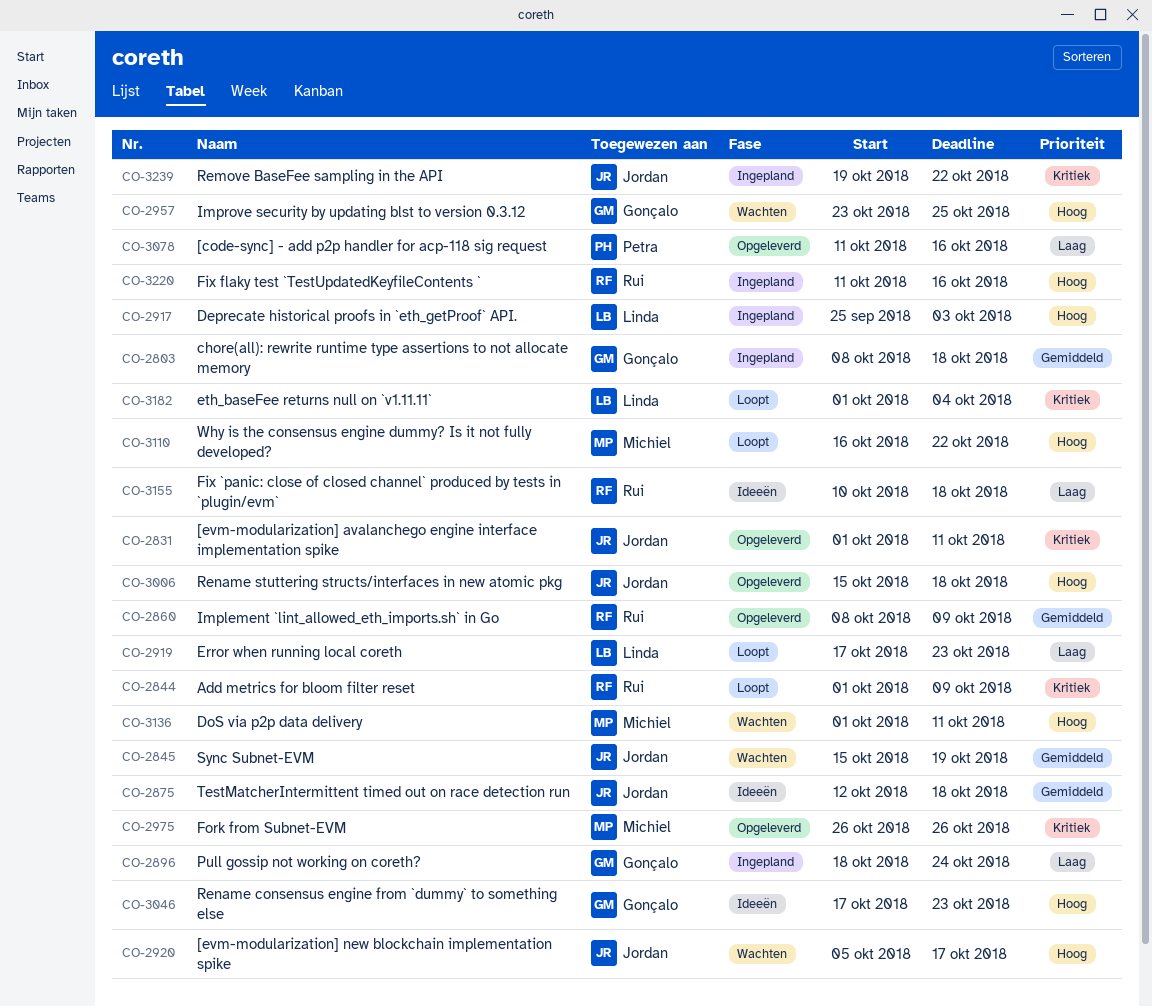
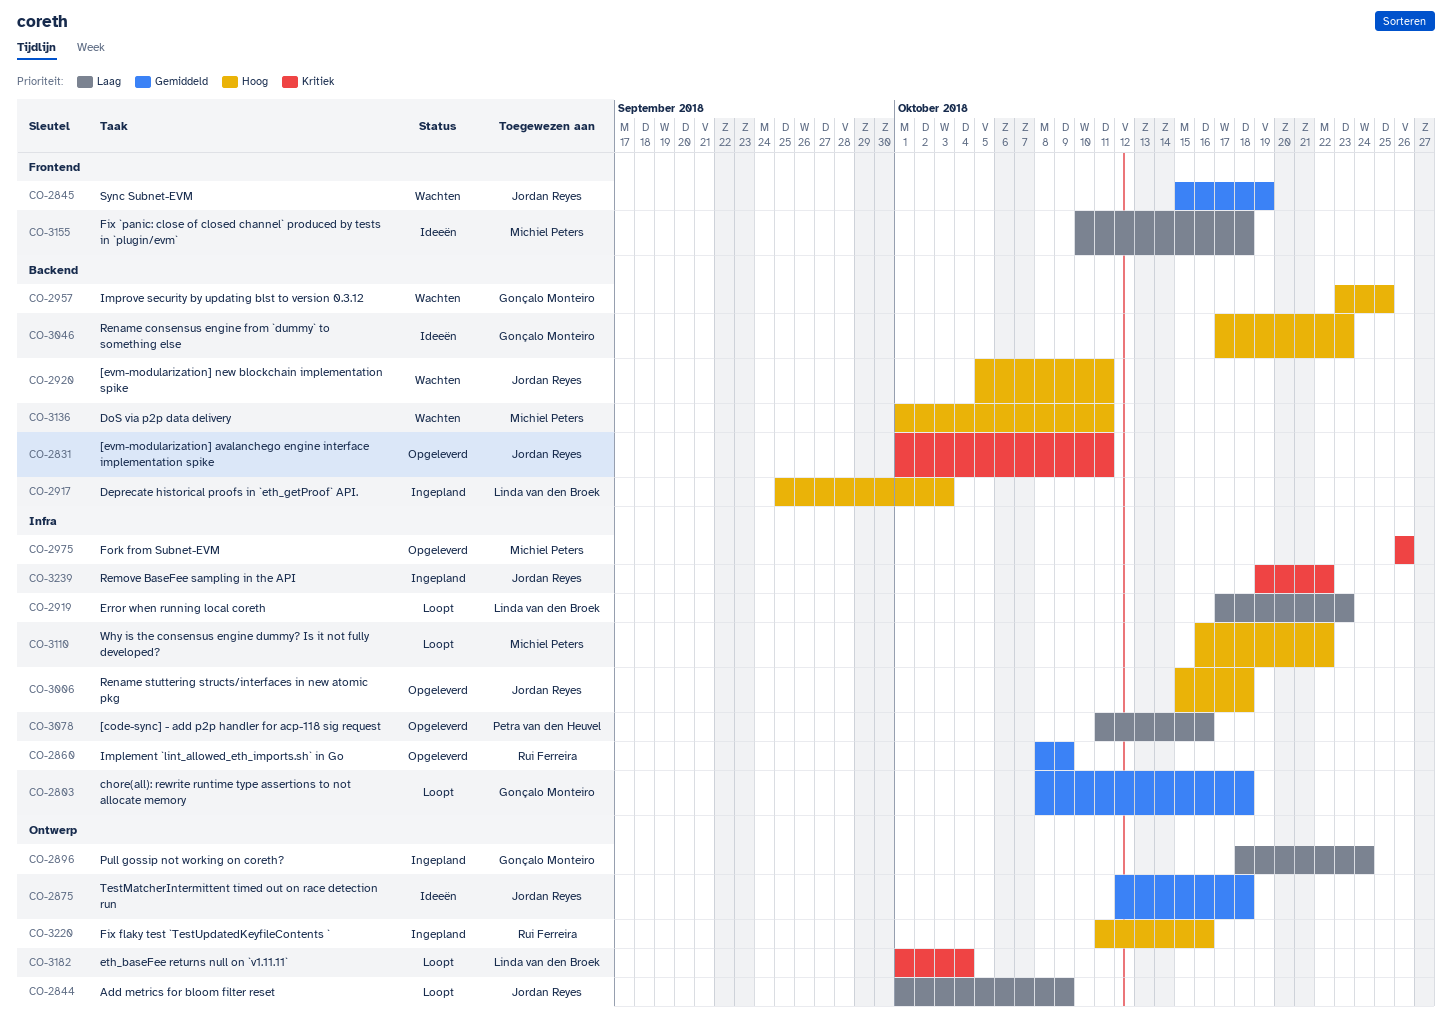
CO-2803, status: Ingepland -> Loopt
CO-2844, owner: Rui Ferreira -> Jordan Reyes
CO-2844, priority: Kritiek -> Laag
CO-2920, due: Oct 17 -> Oct 11
CO-3155, owner: Rui Ferreira -> Michiel Peters

